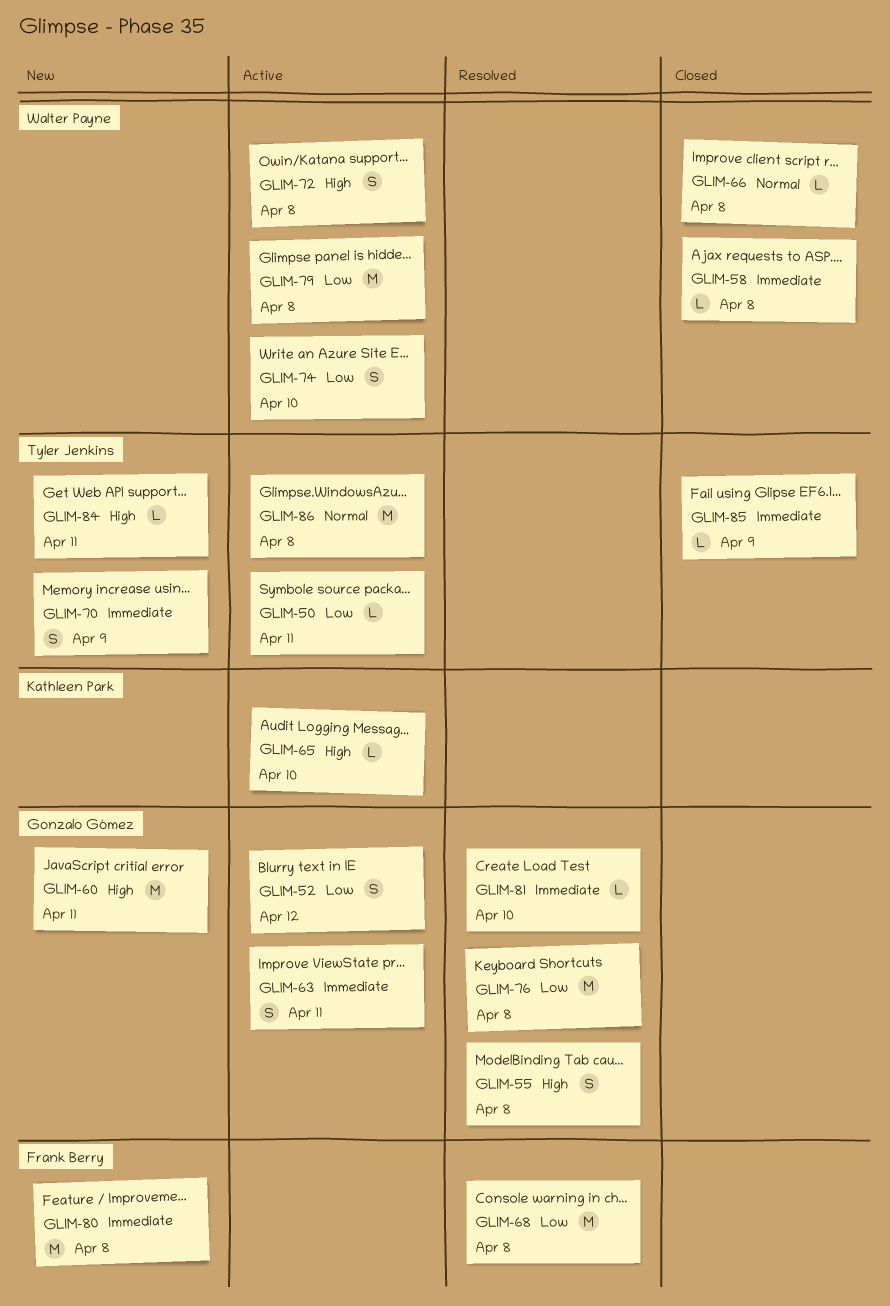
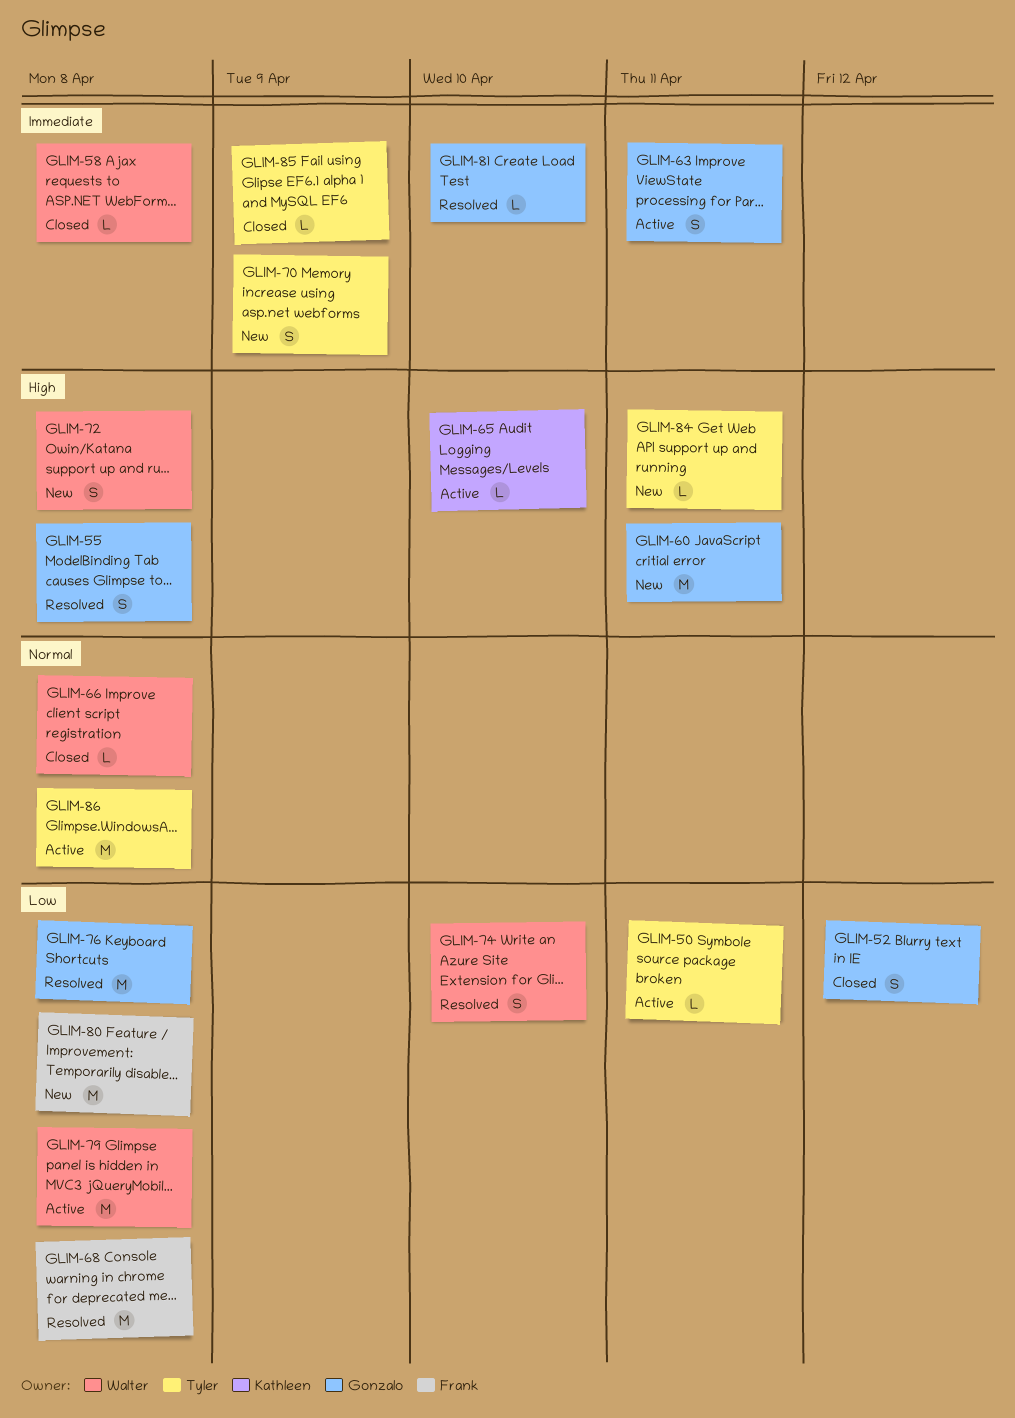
GLIM-52, status: Active -> Closed
GLIM-72, status: Active -> New
GLIM-74, status: Active -> Resolved
GLIM-80, priority: Immediate -> Low

